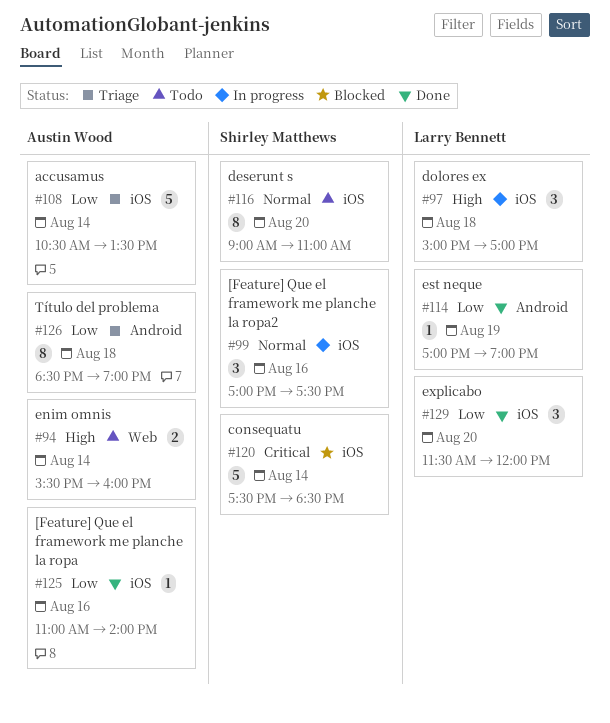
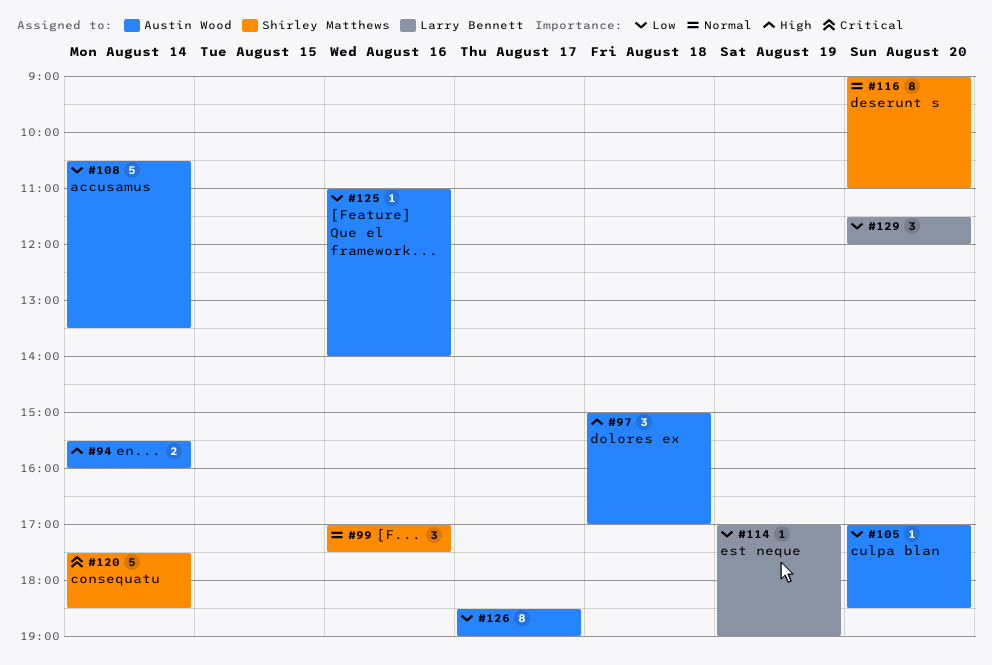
#97, owner: Larry Bennett -> Austin Wood
#105: none -> present
#126, day: Aug 18 -> Aug 17

